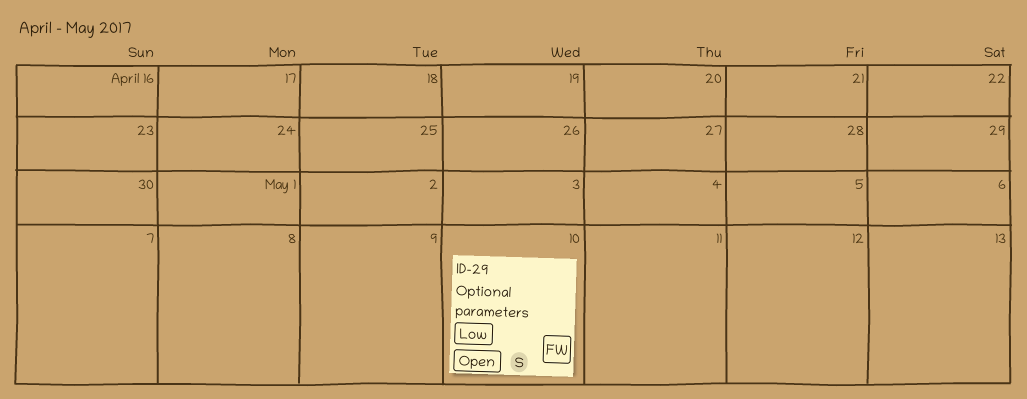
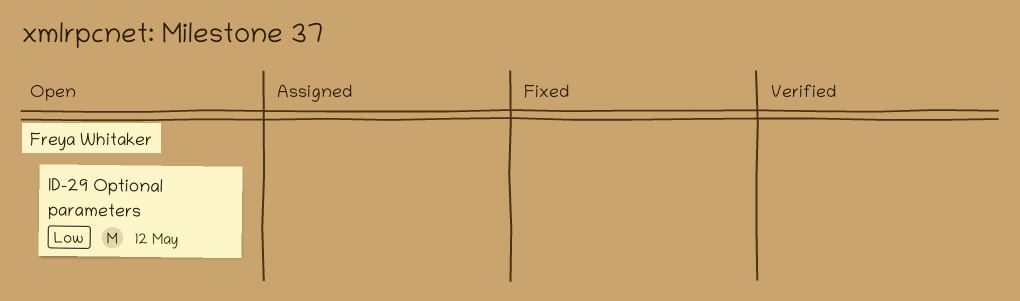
ID-29, estimate: S -> M
ID-29, due: May 10 -> May 12

